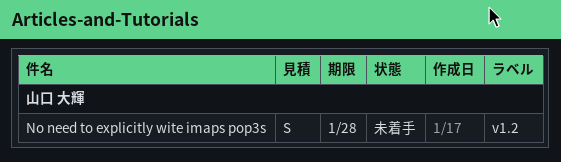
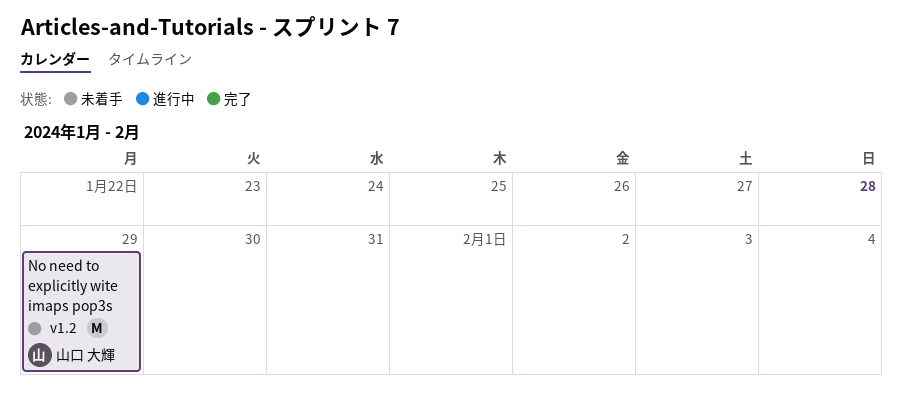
No need to explicitly wite imaps pop3s, estimate: S -> M
No need to explicitly wite imaps pop3s, due: Jan 28 -> Jan 29

